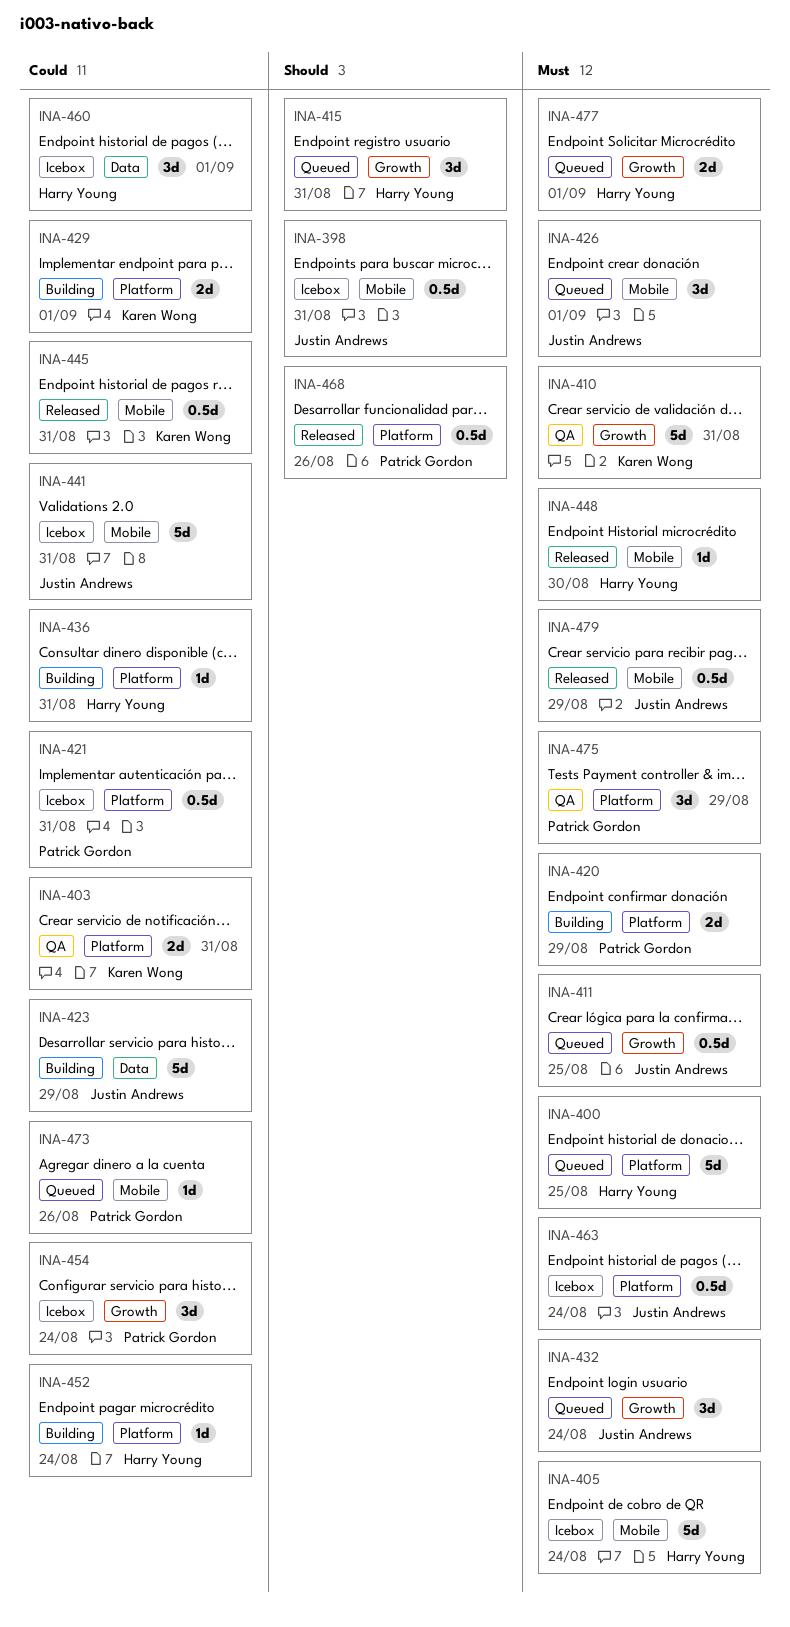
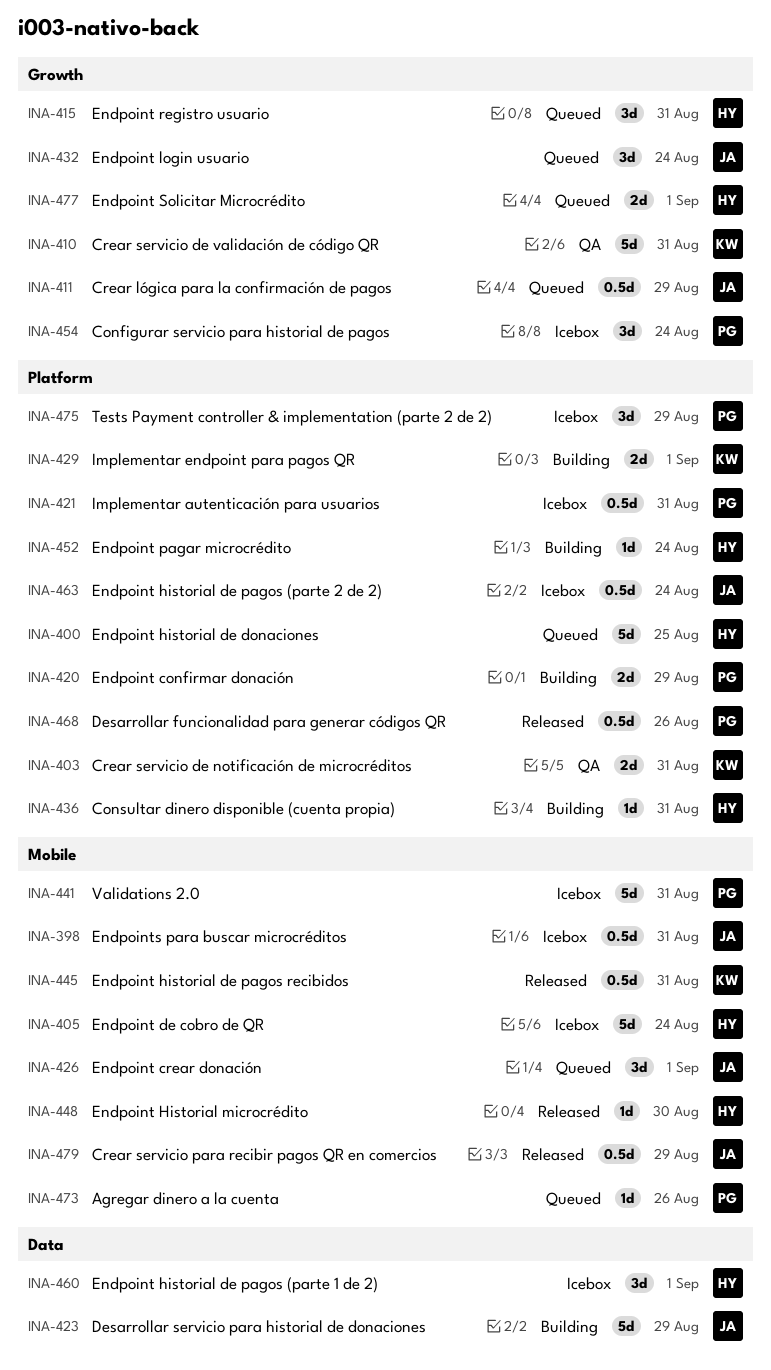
INA-411, due: Aug 25 -> Aug 29
INA-441, owner: Justin Andrews -> Patrick Gordon
INA-475, status: QA -> Icebox

